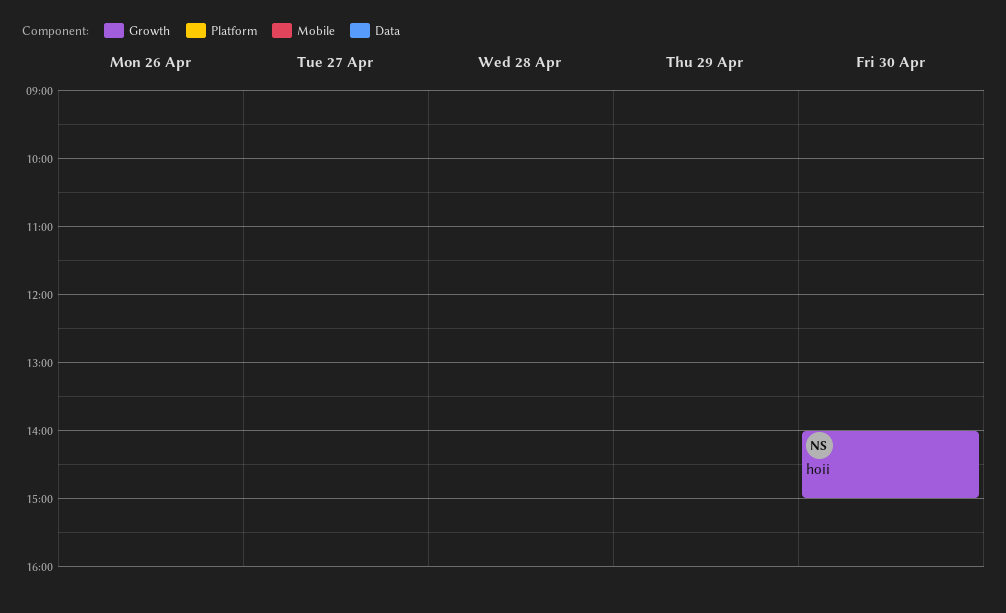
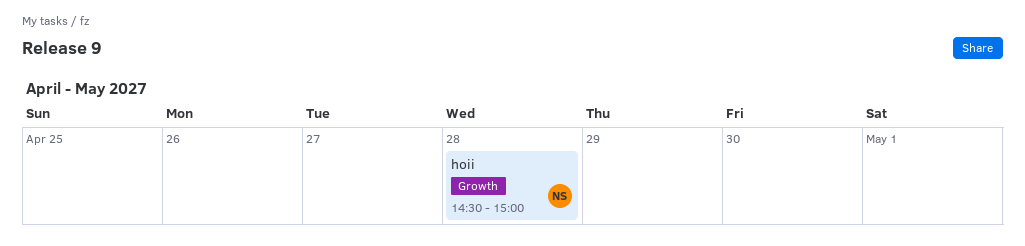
hoii, day: Apr 30 -> Apr 28
hoii, begins: 14:00 -> 14:30

